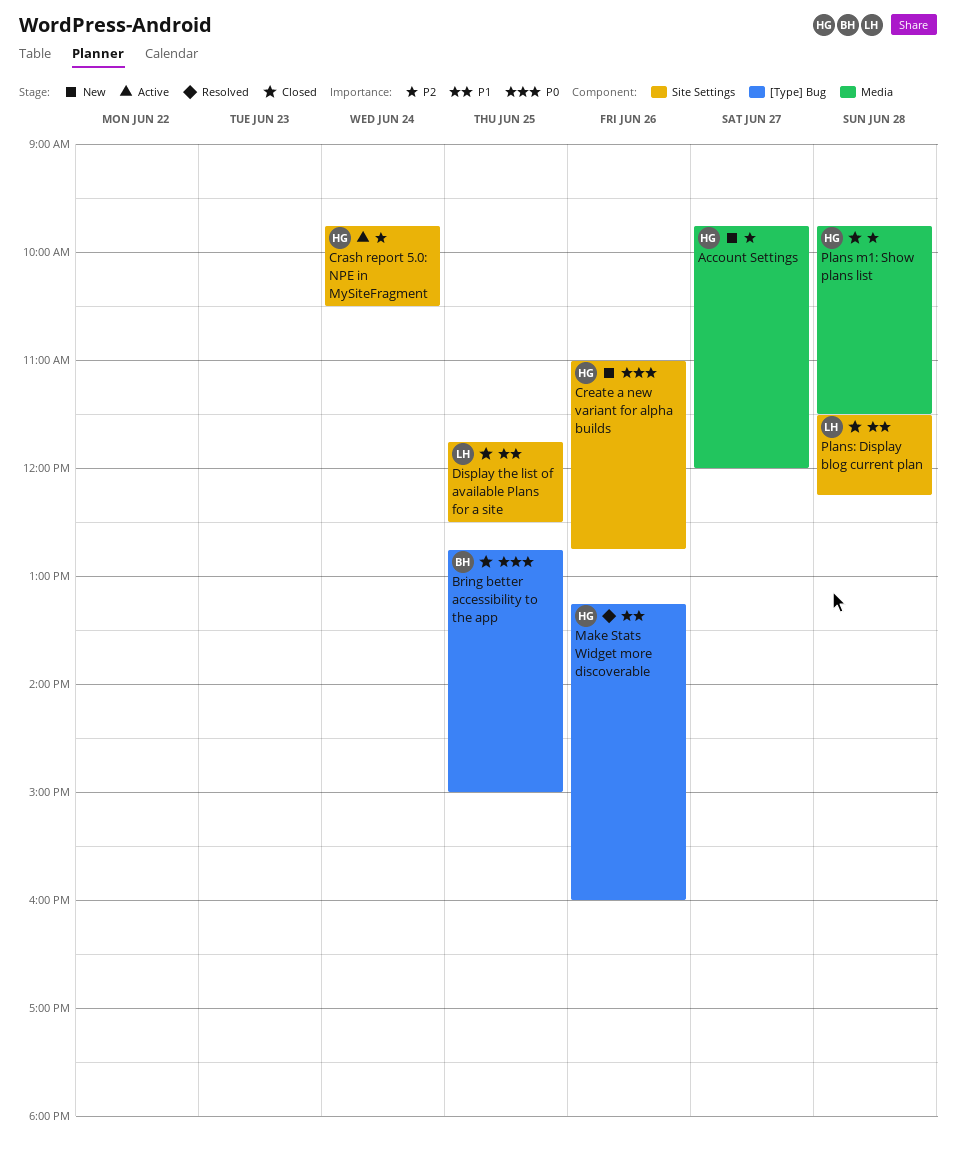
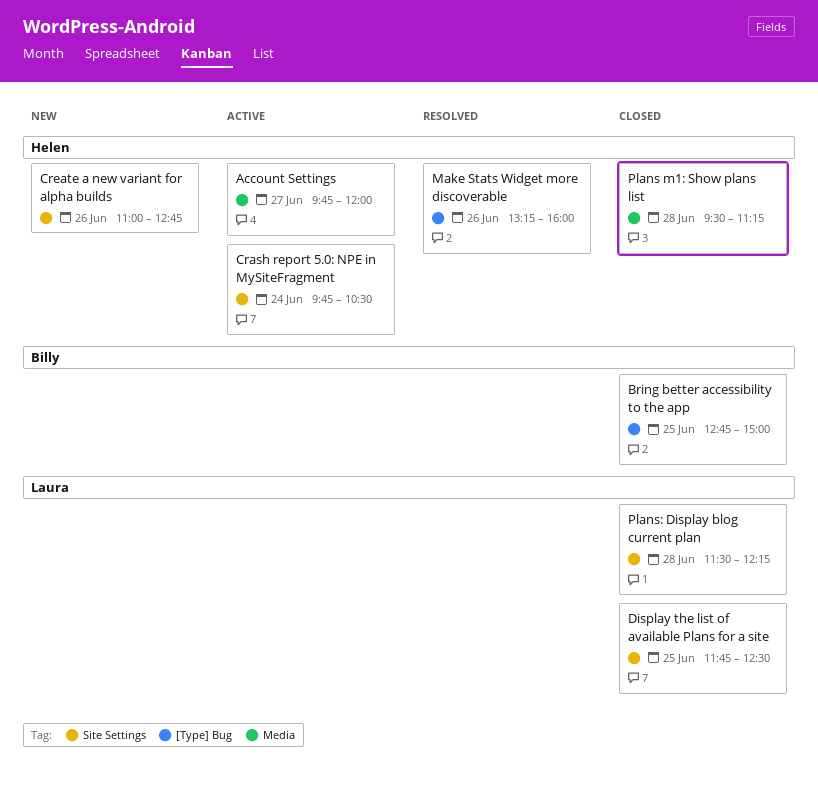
Account Settings, status: New -> Active
Plans m1: Show plans list, begins: 09:45 -> 09:30
Plans m1: Show plans list, ends: 11:30 -> 11:15

